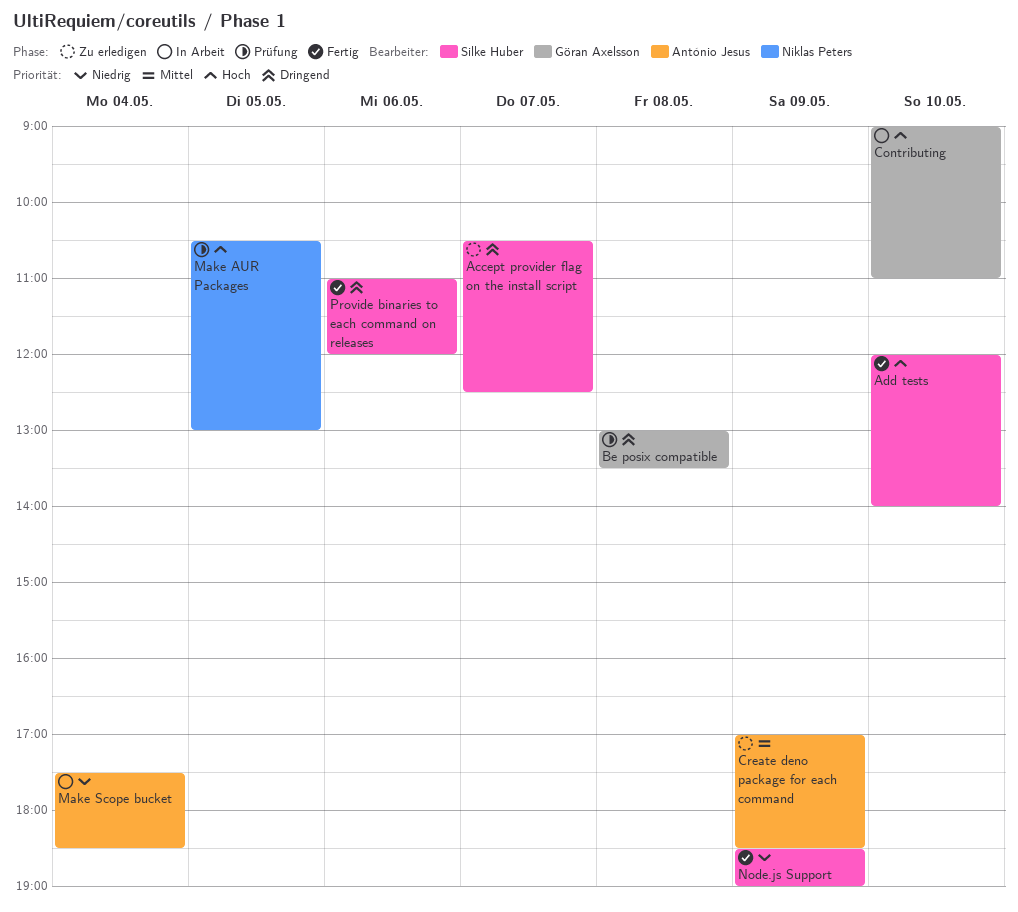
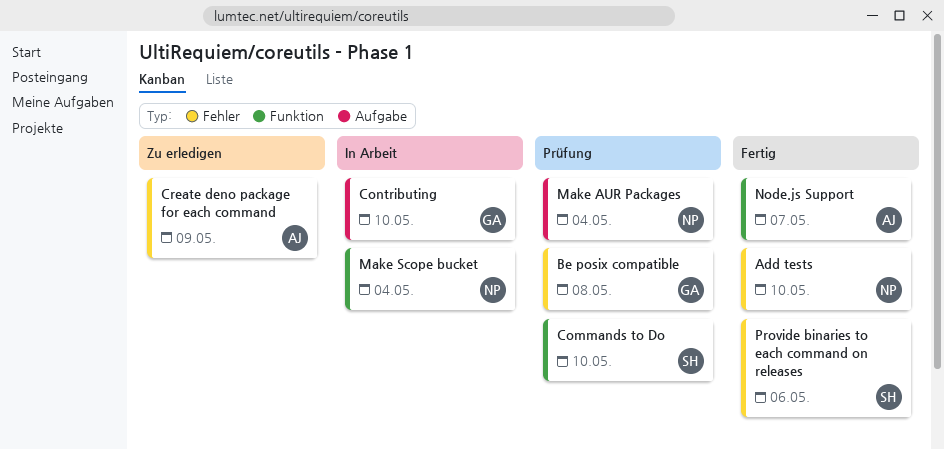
Accept provider flag on the install script: present -> none
Add tests, owner: Silke Huber -> Niklas Peters
Commands to Do: none -> present
Make AUR Packages, day: May 5 -> May 4
Make Scope bucket, owner: António Jesus -> Niklas Peters
Node.js Support, owner: Silke Huber -> António Jesus
Node.js Support, day: May 9 -> May 7

